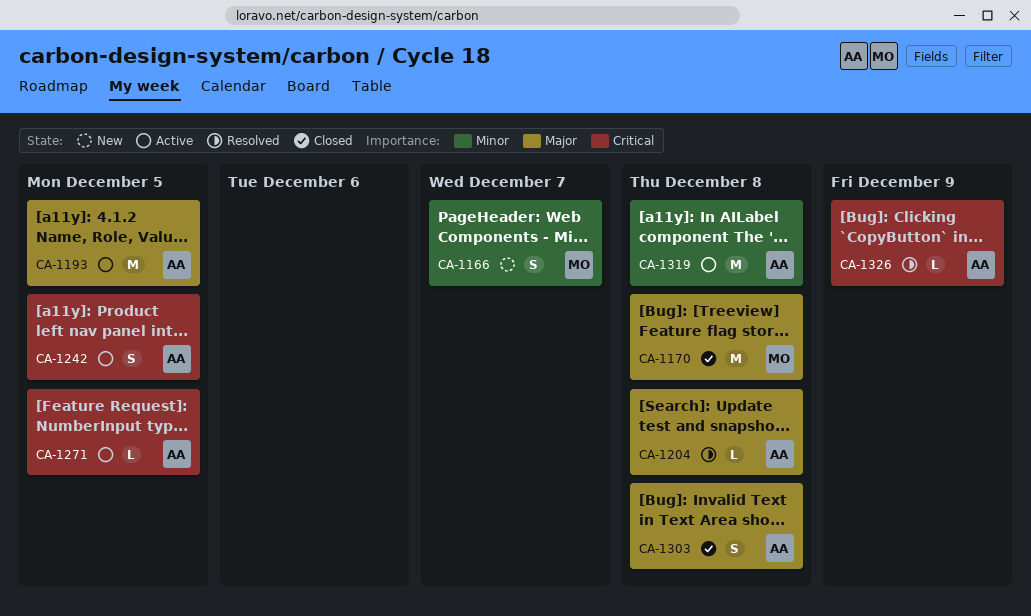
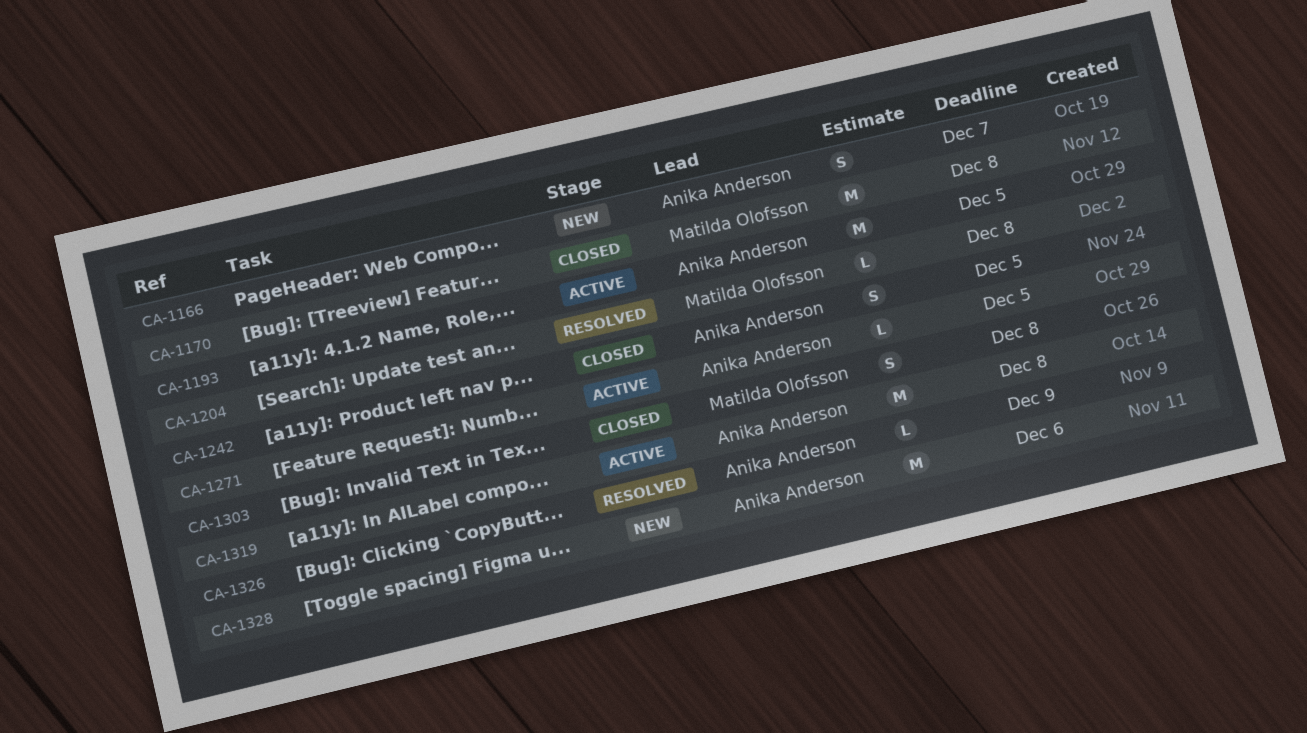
CA-1166, owner: Matilda Olofsson -> Anika Anderson
CA-1204, owner: Anika Anderson -> Matilda Olofsson
CA-1242, status: Active -> Closed
CA-1303, owner: Anika Anderson -> Matilda Olofsson
CA-1328: none -> present

